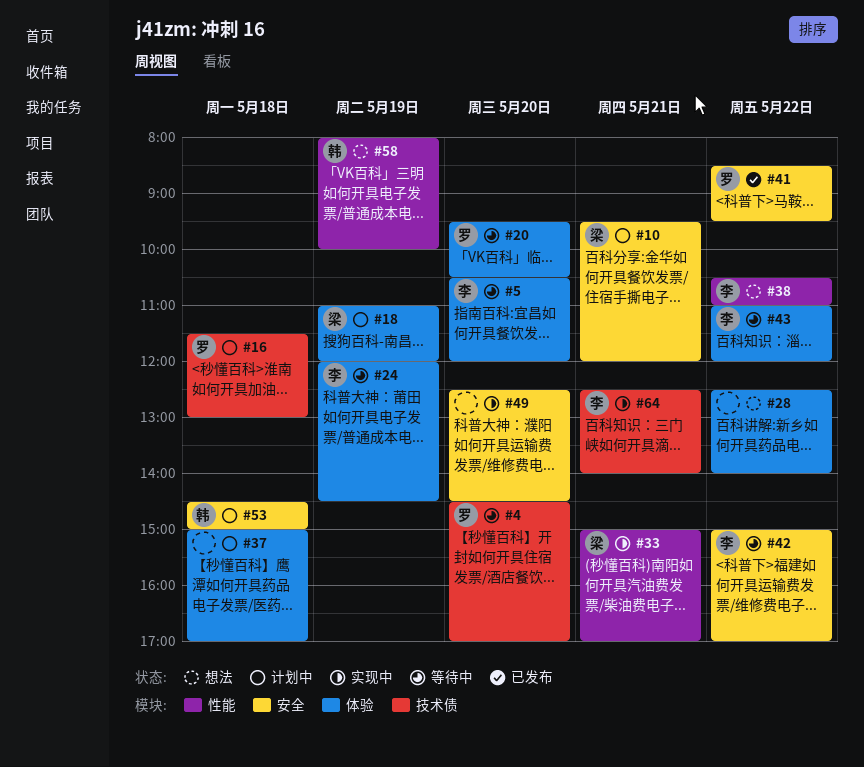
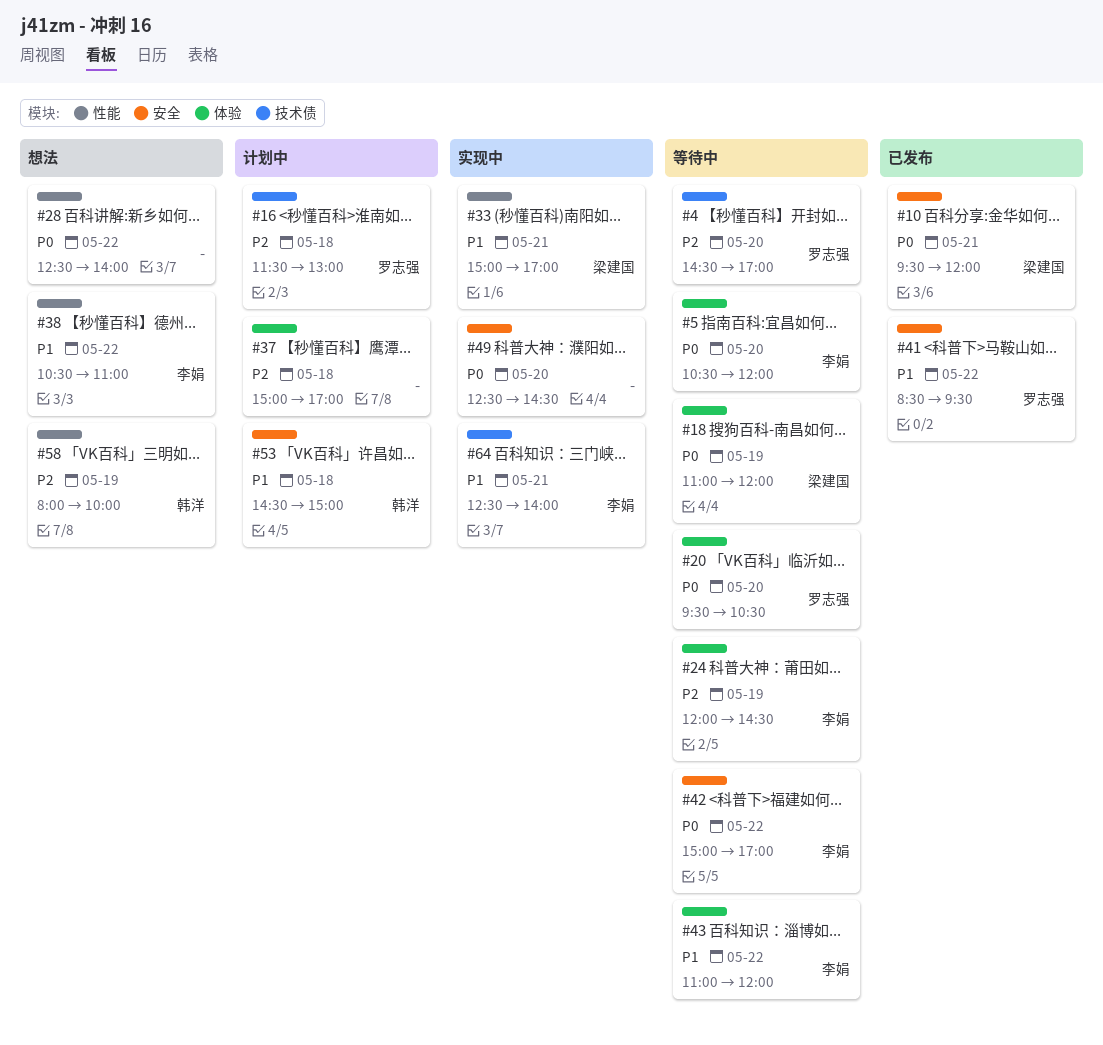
#10, status: 计划中 -> 已发布
#18, status: 计划中 -> 等待中
#28, label: 体验 -> 性能

